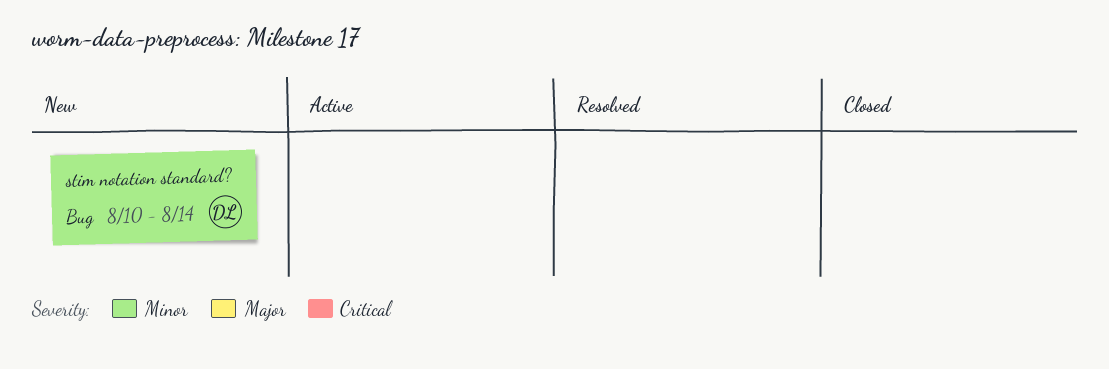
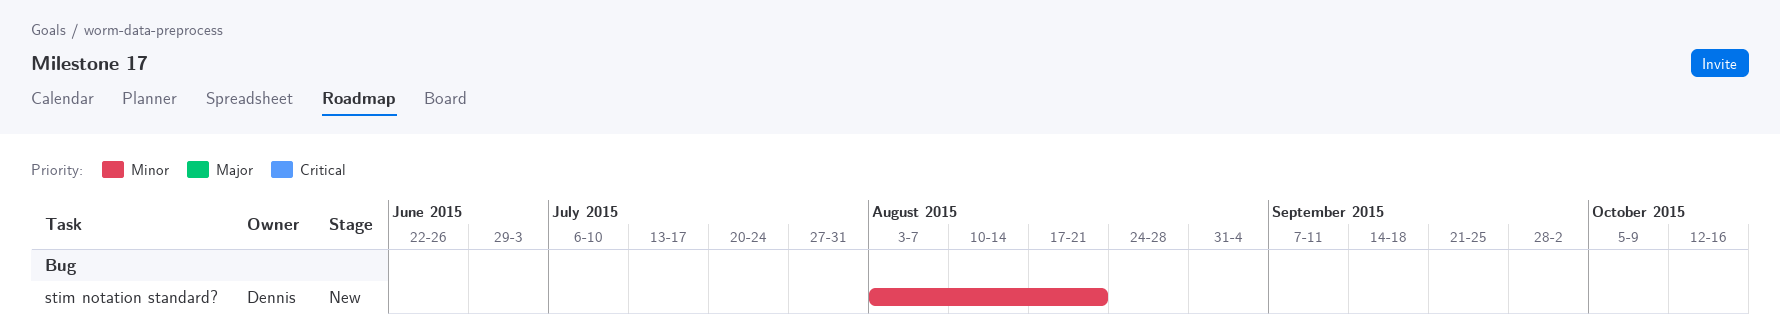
stim notation standard?, start: Aug 10 -> Aug 3
stim notation standard?, due: Aug 14 -> Aug 21

